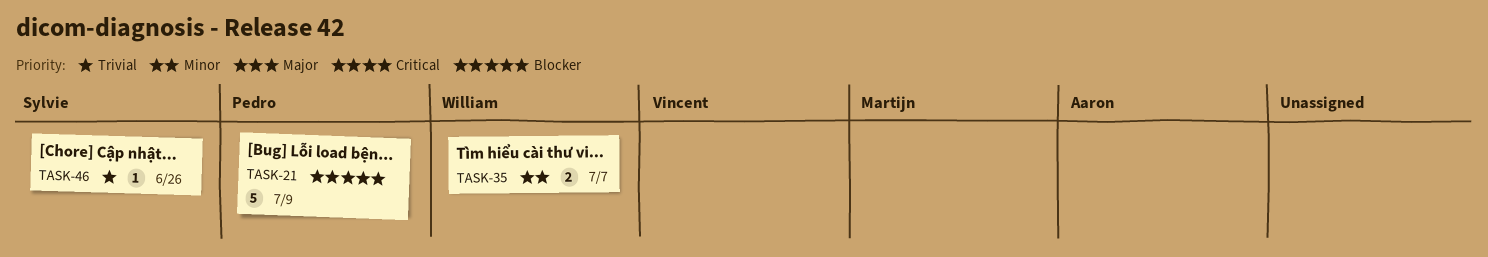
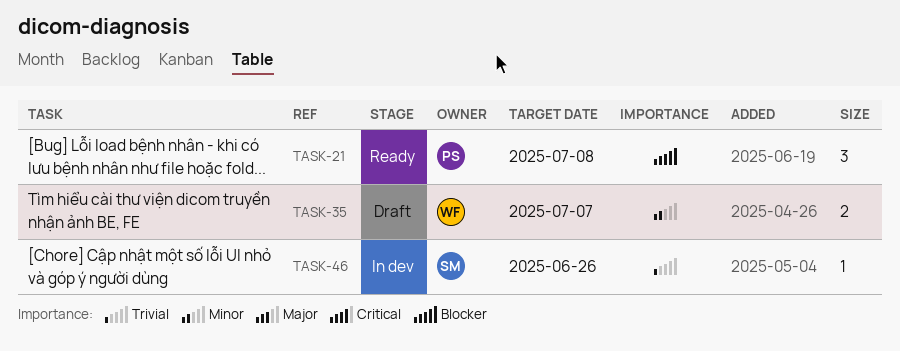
TASK-21, estimate: 5 -> 3
TASK-21, due: Jul 9 -> Jul 8

